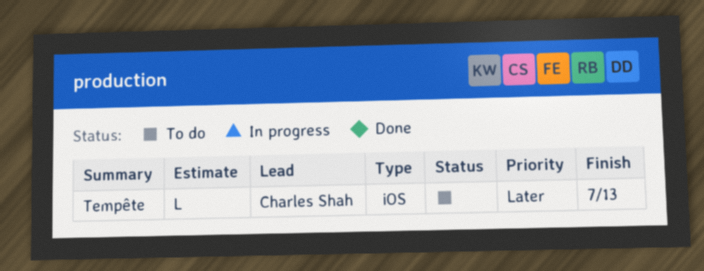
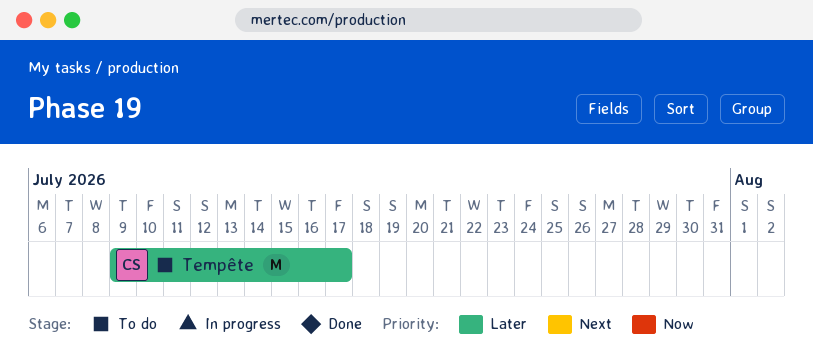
Tempête, estimate: L -> M
Tempête, due: Jul 13 -> Jul 17

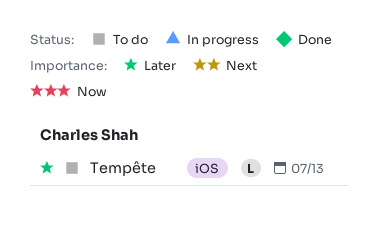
Tempête, estimate: M -> L
Tempête, due: Jul 17 -> Jul 13

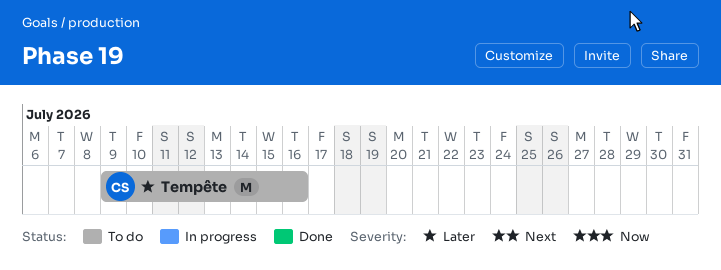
Tempête, estimate: L -> M
Tempête, due: Jul 13 -> Jul 16

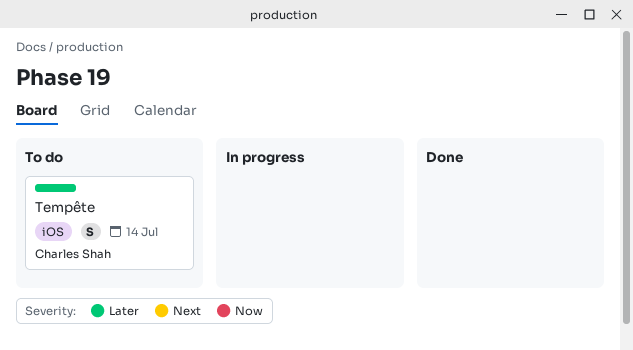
Tempête, estimate: M -> S
Tempête, due: Jul 16 -> Jul 14

